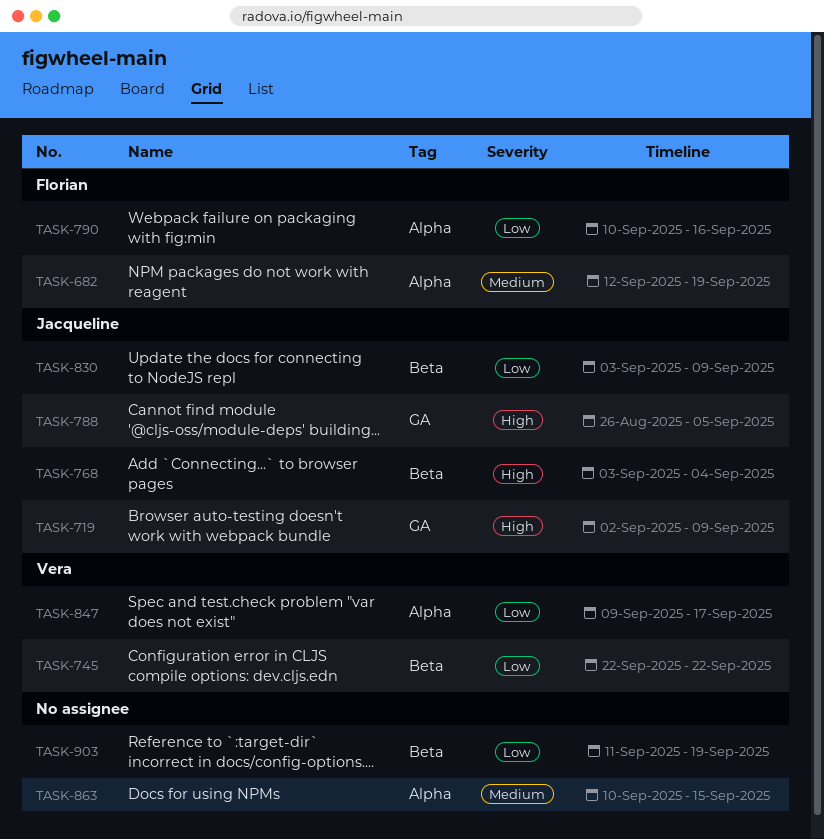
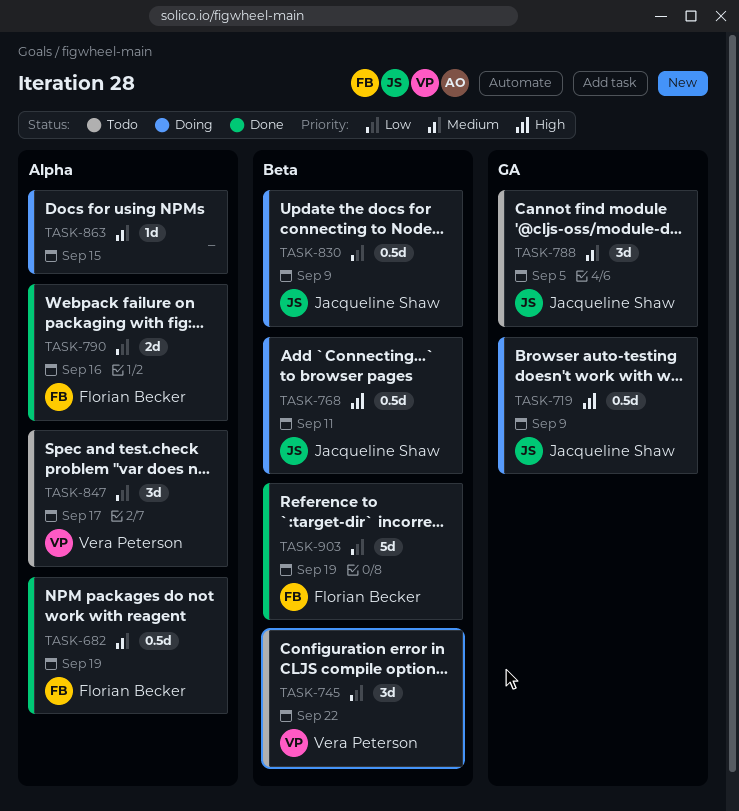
TASK-768, due: Sep 4 -> Sep 11
TASK-788, priority: High -> Medium
TASK-903, owner: none -> Florian Becker

